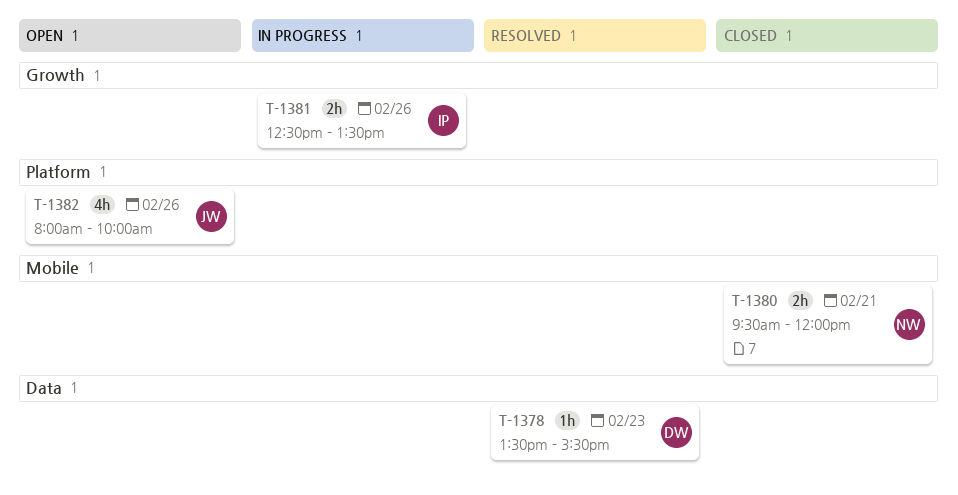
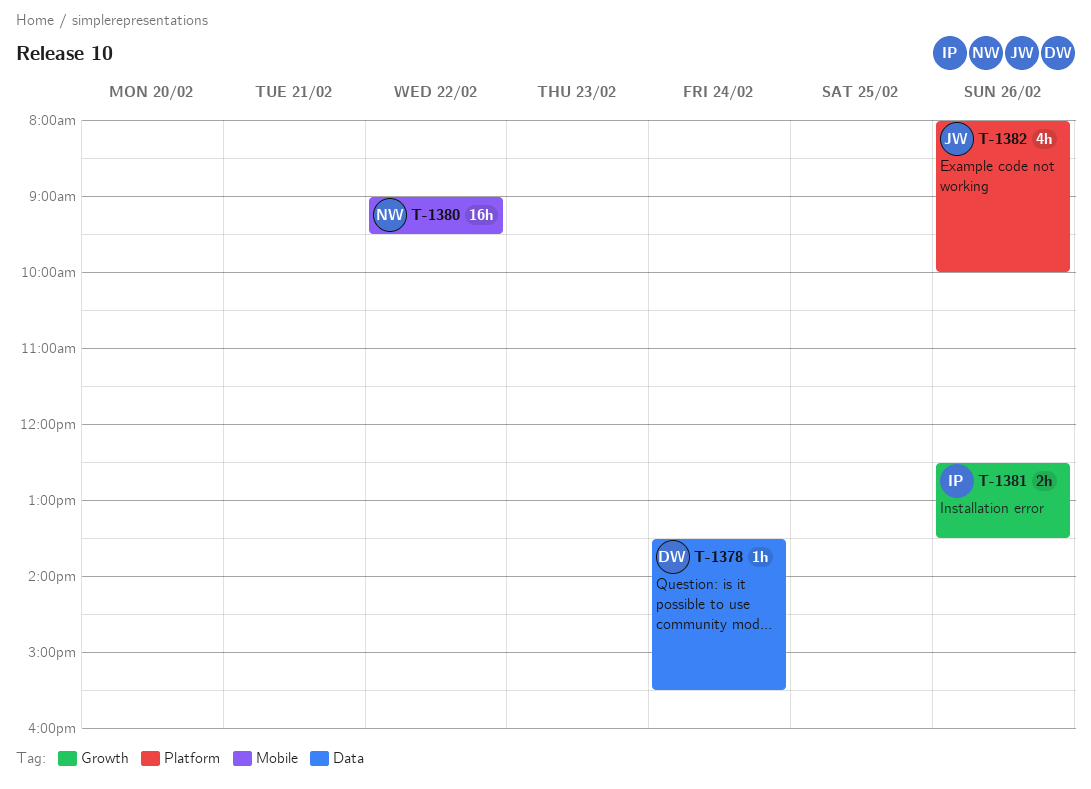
T-1378, day: Feb 23 -> Feb 24
T-1380, estimate: 2h -> 16h
T-1380, day: Feb 21 -> Feb 22
T-1380, begins: 09:30 -> 09:00
T-1380, ends: 12:00 -> 09:30

